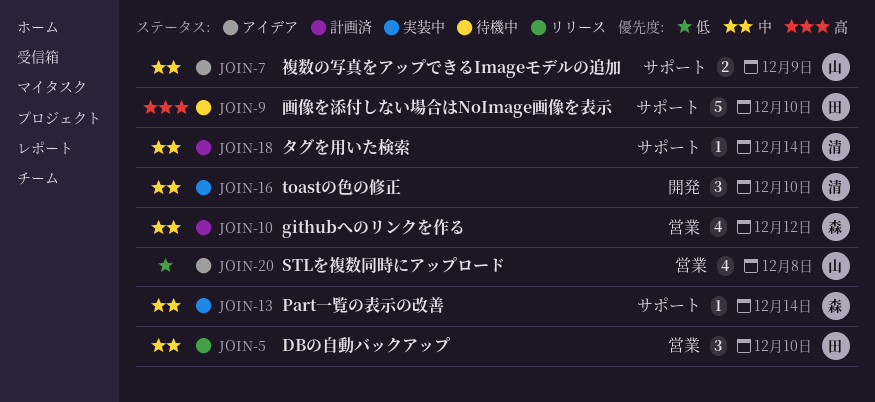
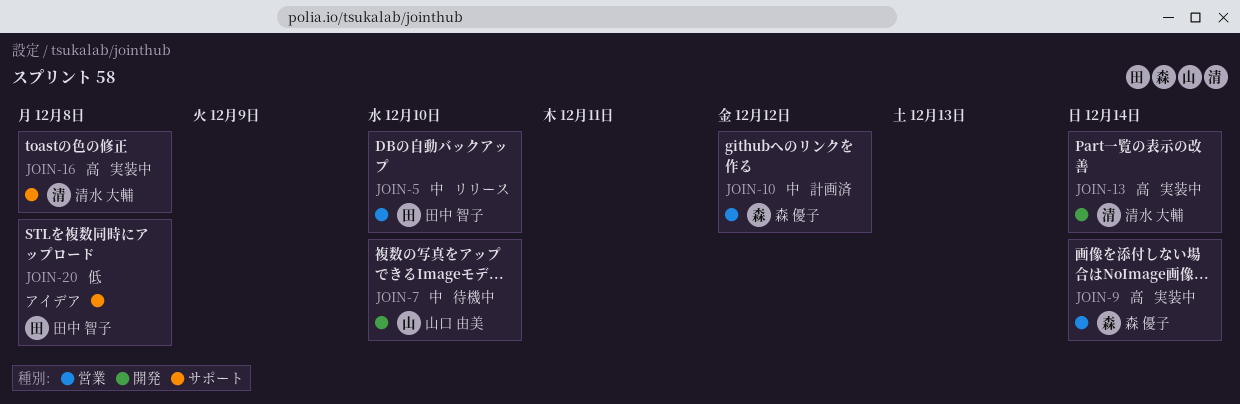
JOIN-7, status: アイデア -> 待機中
JOIN-7, label: サポート -> 開発
JOIN-7, due: Dec 9 -> Dec 10
JOIN-9, status: 待機中 -> 実装中
JOIN-9, owner: 田中 智子 -> 森 優子
JOIN-9, label: サポート -> 営業
JOIN-9, due: Dec 10 -> Dec 14
JOIN-13, owner: 森 優子 -> 清水 大輔
JOIN-13, priority: 中 -> 高
JOIN-13, label: サポート -> 開発
JOIN-16, priority: 中 -> 高
JOIN-16, label: 開発 -> サポート
JOIN-16, due: Dec 10 -> Dec 8
JOIN-18: present -> none
JOIN-20, owner: 山口 由美 -> 田中 智子
JOIN-20, label: 営業 -> サポート

